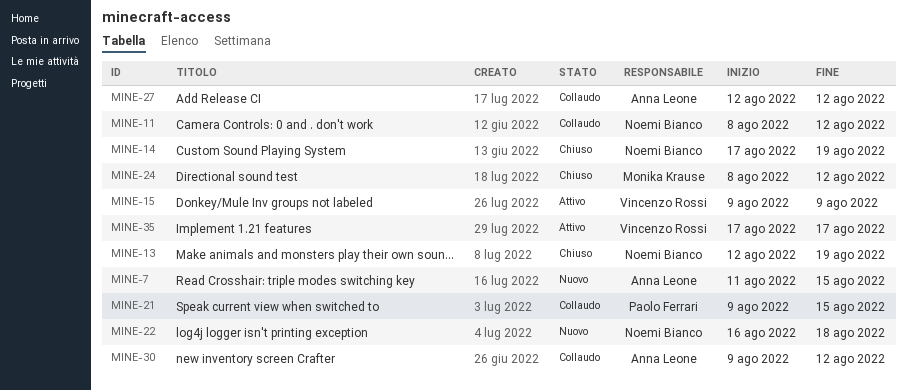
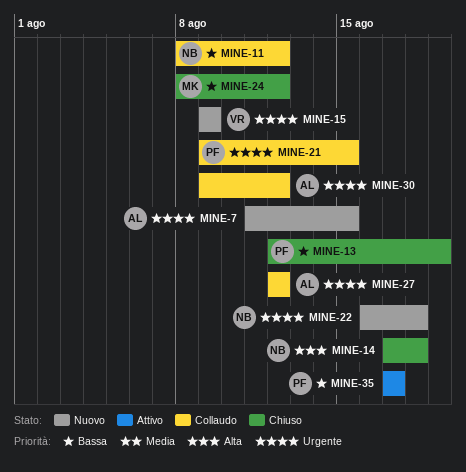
MINE-13, owner: Noemi Bianco -> Paolo Ferrari
MINE-14, due: Aug 19 -> Aug 18
MINE-15, status: Attivo -> Nuovo
MINE-35, owner: Vincenzo Rossi -> Paolo Ferrari

